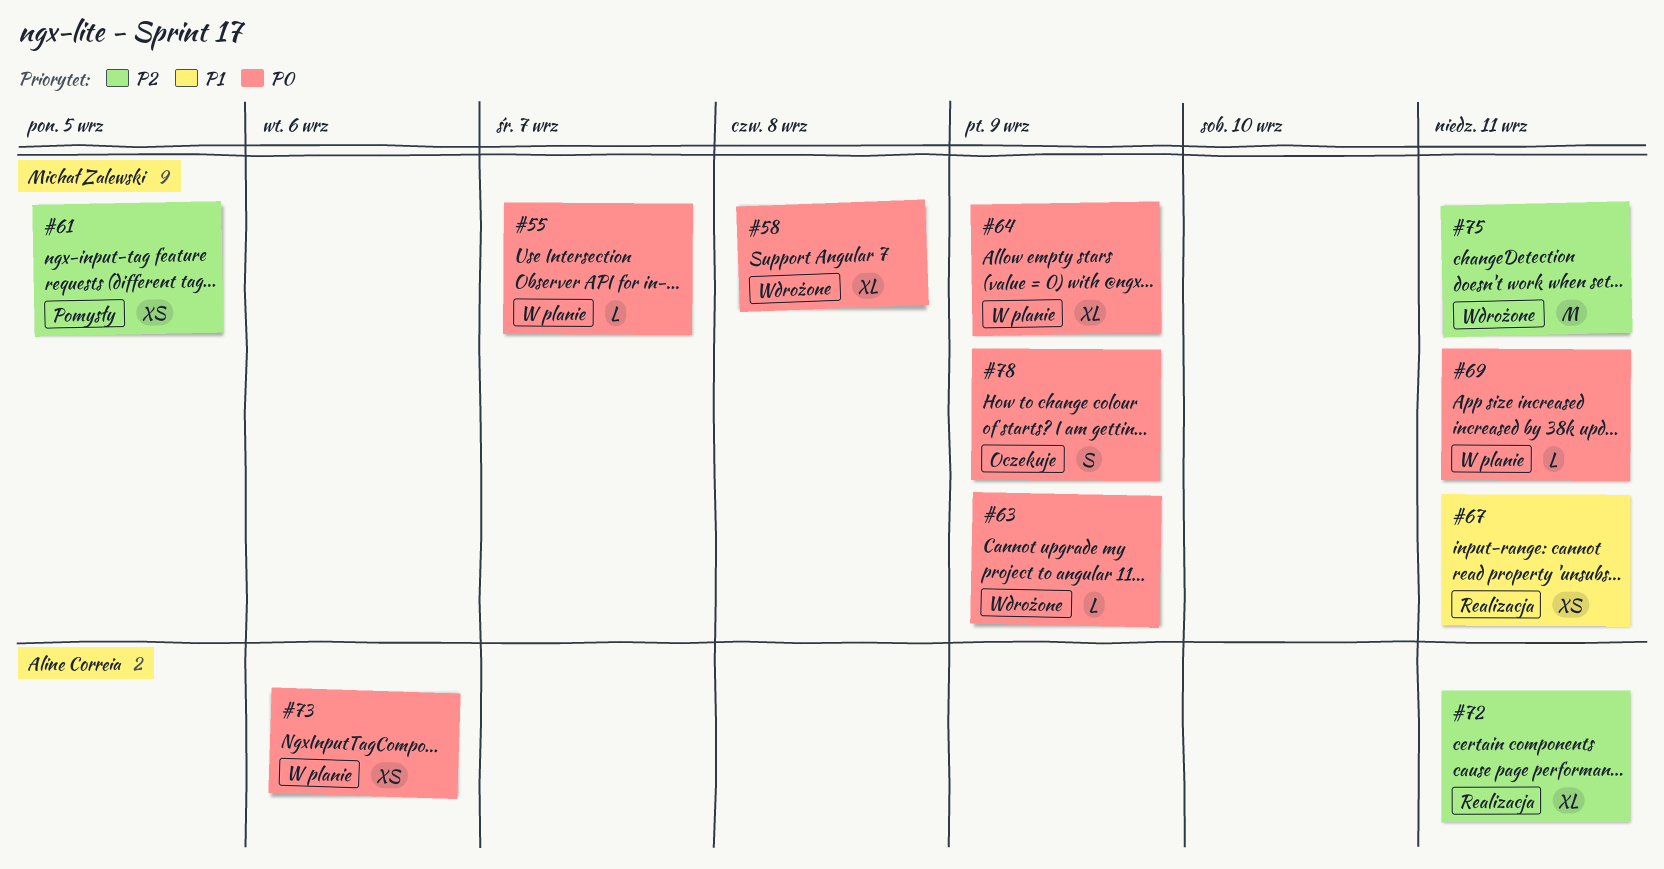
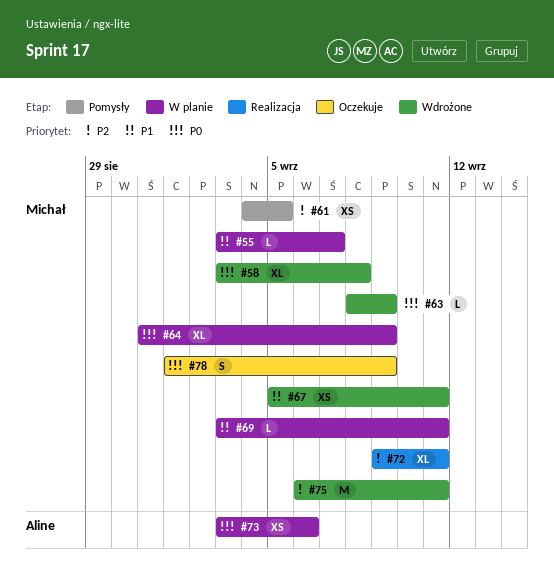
#55, priority: P0 -> P1
#67, status: Realizacja -> Wdrożone
#69, priority: P0 -> P1
#72, owner: Aline Correia -> Michał Zalewski

